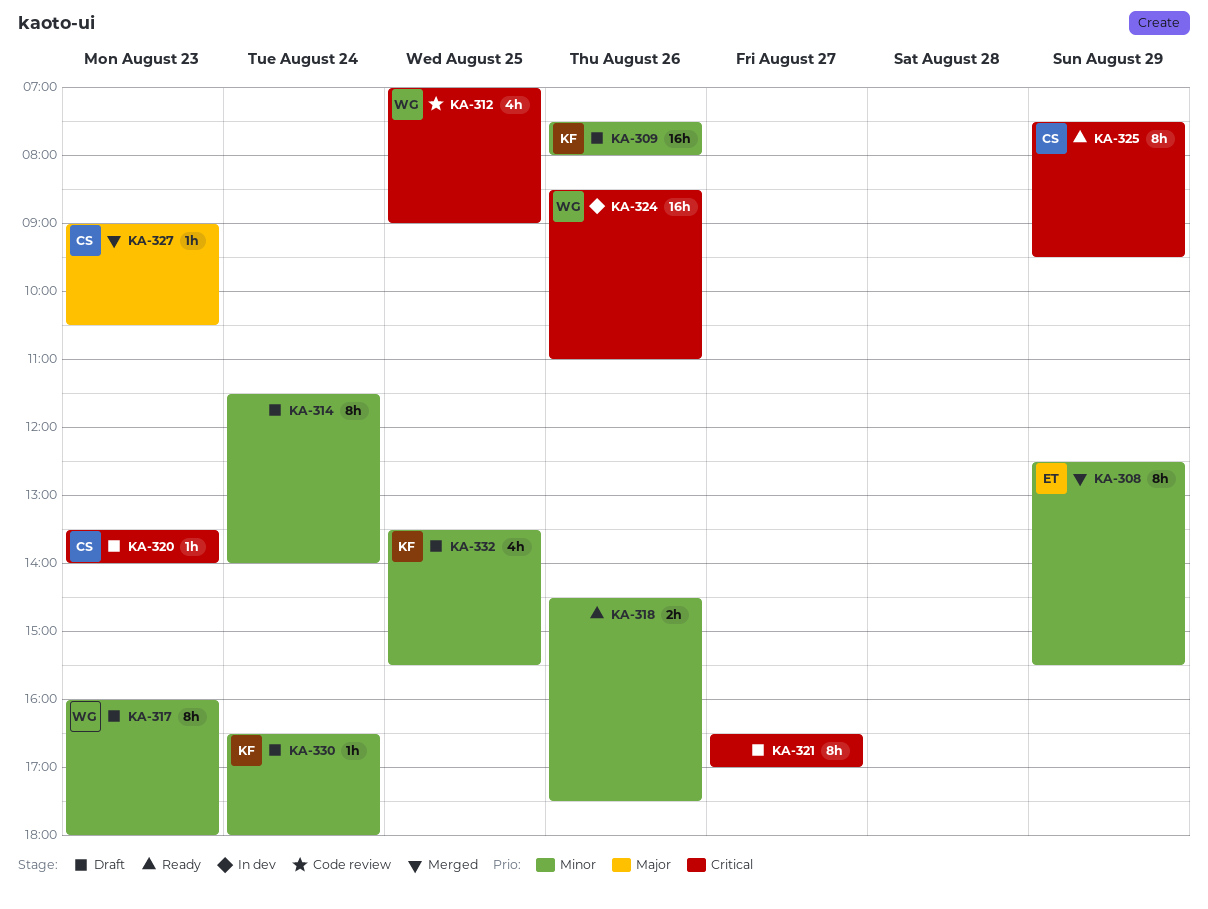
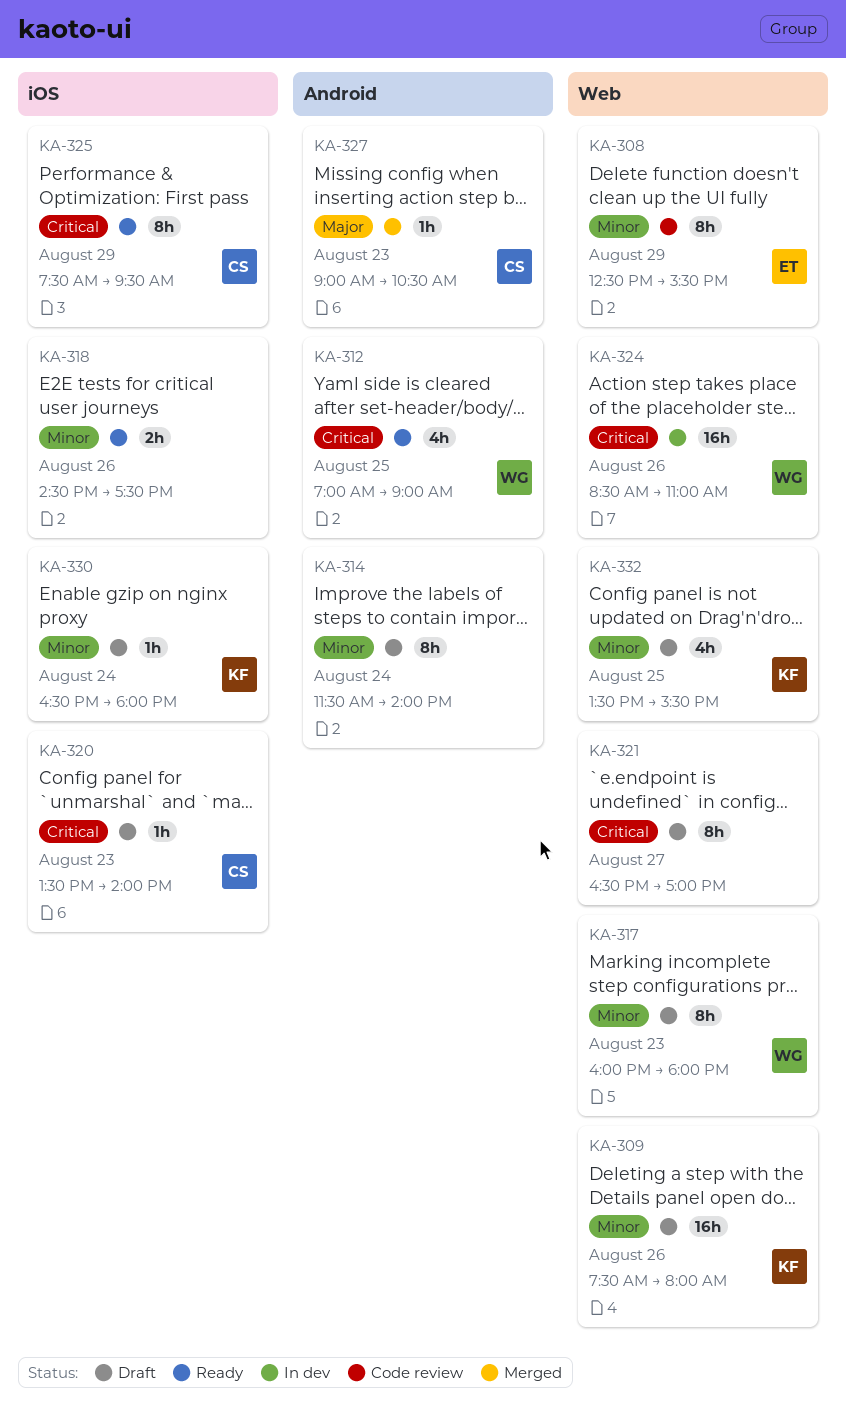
KA-308, status: Merged -> Code review
KA-312, status: Code review -> Ready

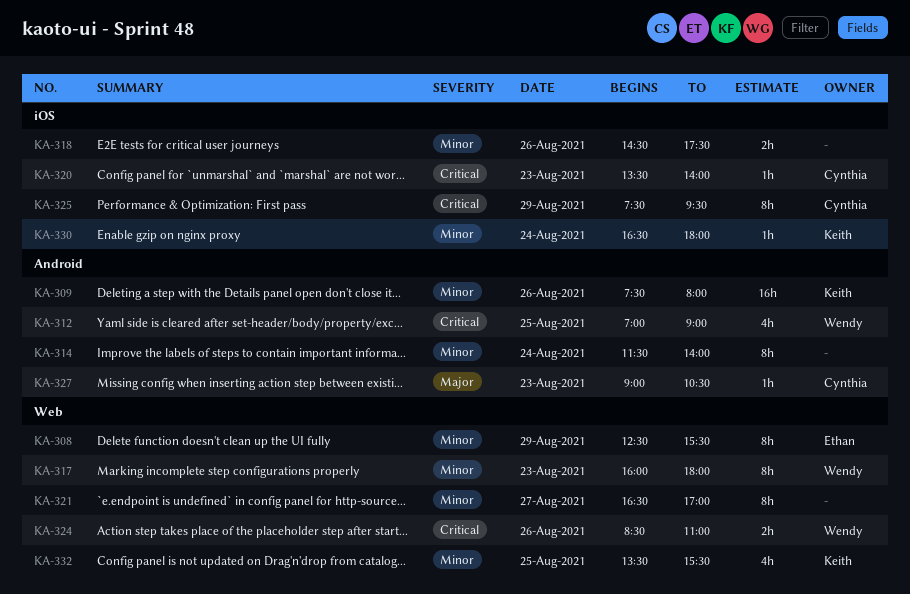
KA-309, label: Web -> Android
KA-321, priority: Critical -> Minor
KA-324, estimate: 16h -> 2h

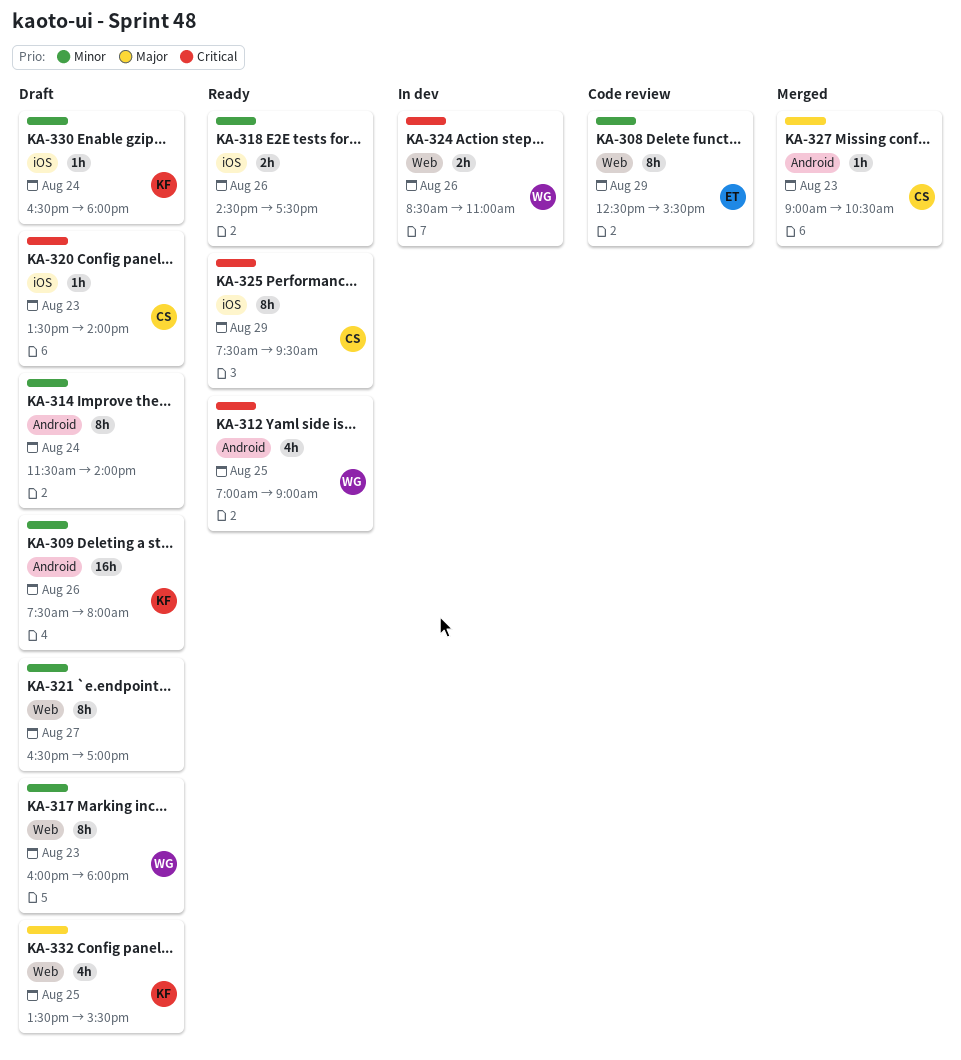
KA-332, priority: Minor -> Major

